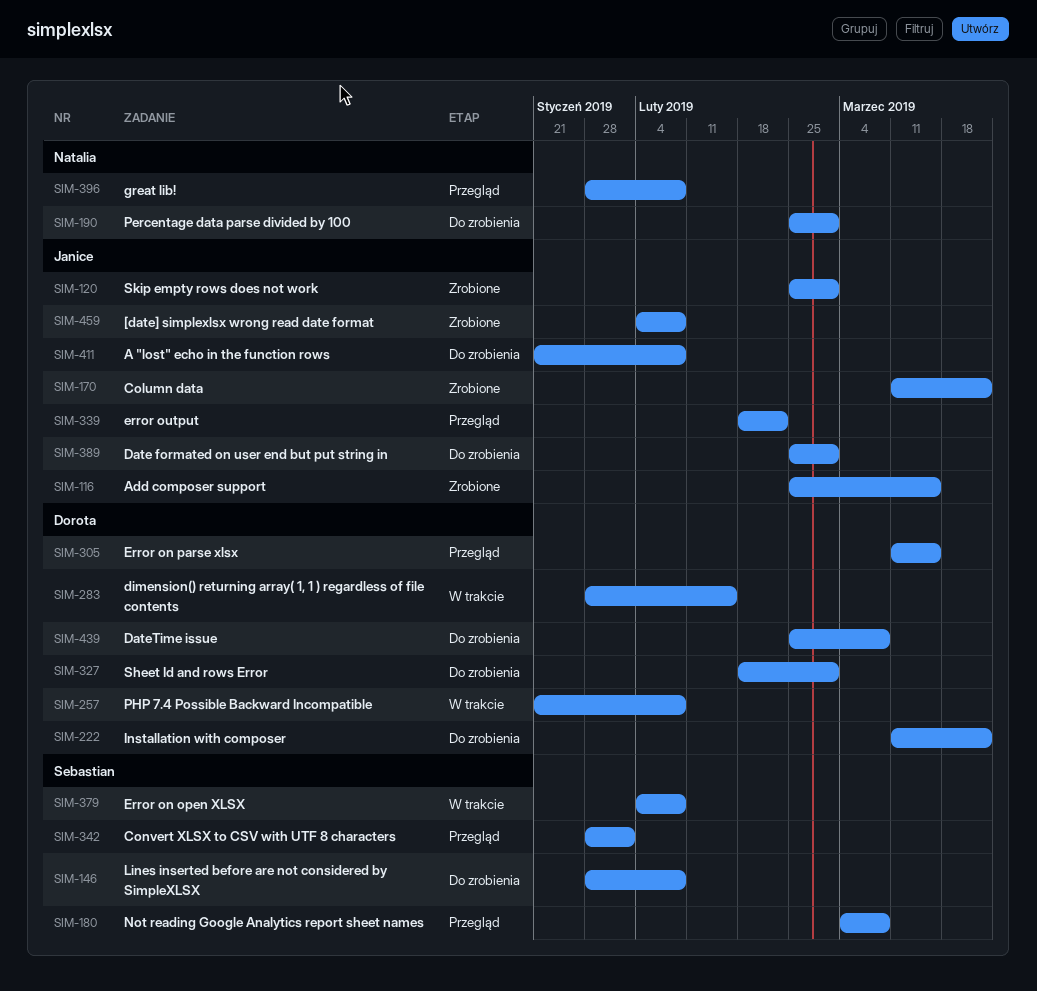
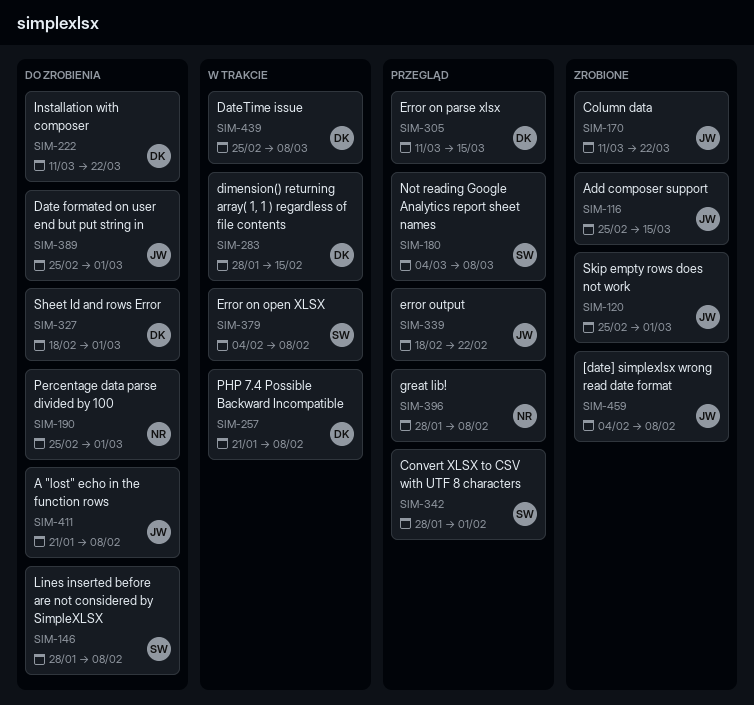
SIM-439, status: Do zrobienia -> W trakcie

